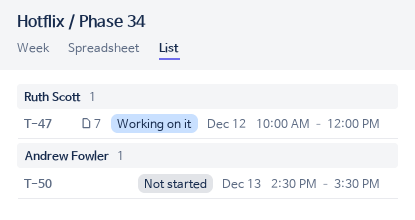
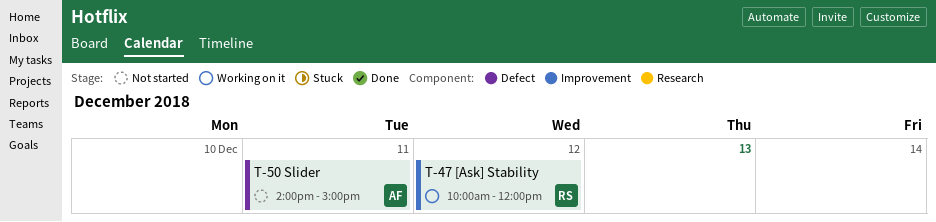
T-50, day: Dec 13 -> Dec 11
T-50, begins: 14:30 -> 14:00
T-50, ends: 15:30 -> 15:00

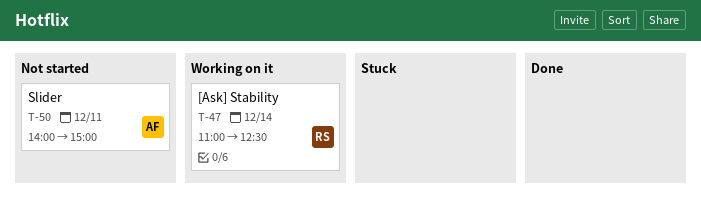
T-47, day: Dec 12 -> Dec 14
T-47, begins: 10:00 -> 11:00
T-47, ends: 12:00 -> 12:30

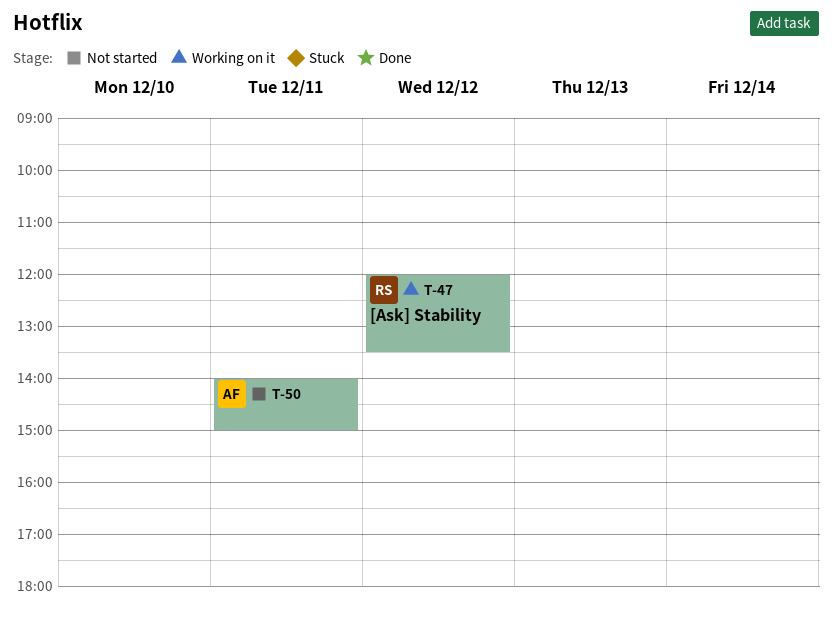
T-47, day: Dec 14 -> Dec 12
T-47, begins: 11:00 -> 12:00
T-47, ends: 12:30 -> 13:30

